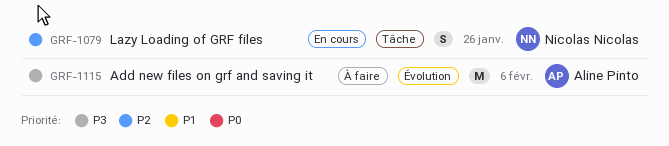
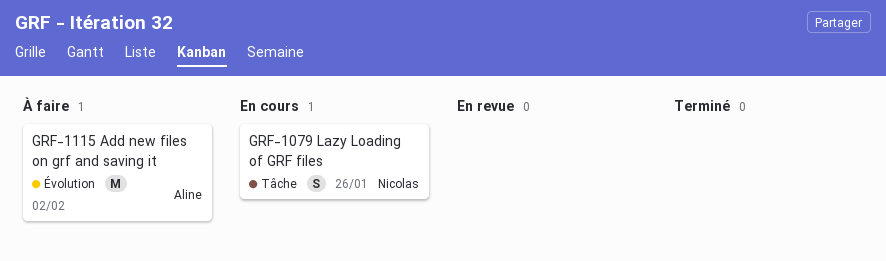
GRF-1115, due: Feb 6 -> Feb 2

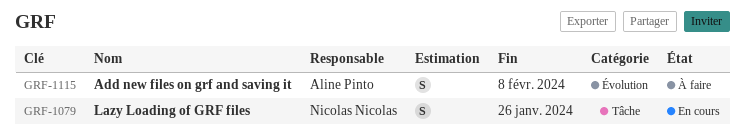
GRF-1115, estimate: M -> S
GRF-1115, due: Feb 2 -> Feb 8

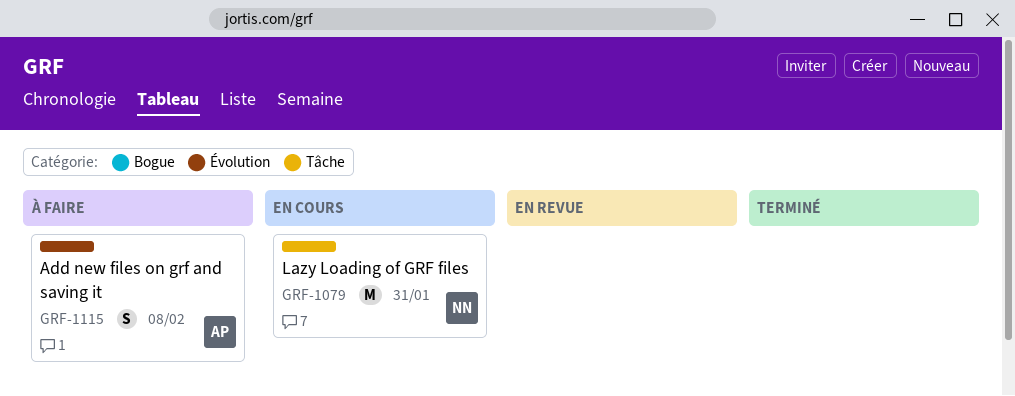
GRF-1079, estimate: S -> M
GRF-1079, due: Jan 26 -> Jan 31

